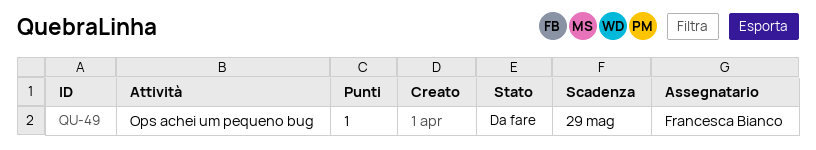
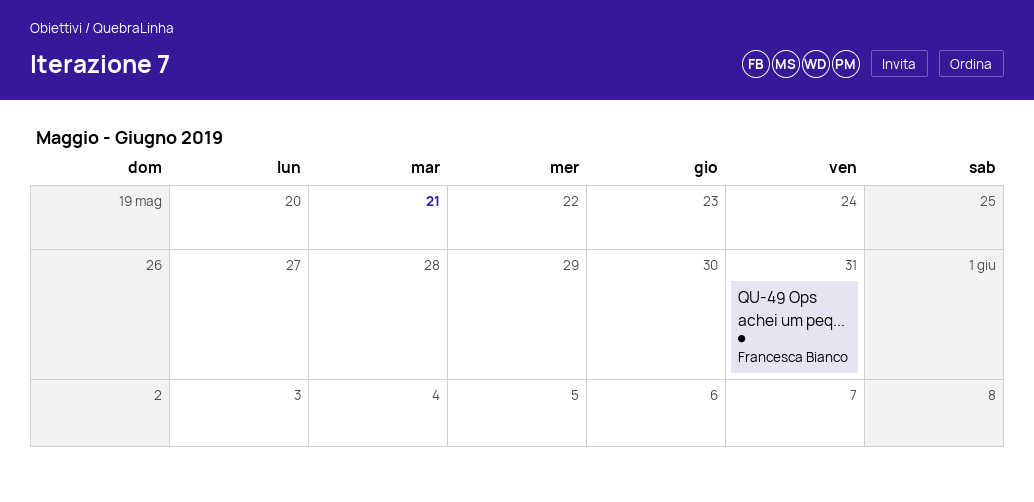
QU-49, due: May 29 -> May 31

